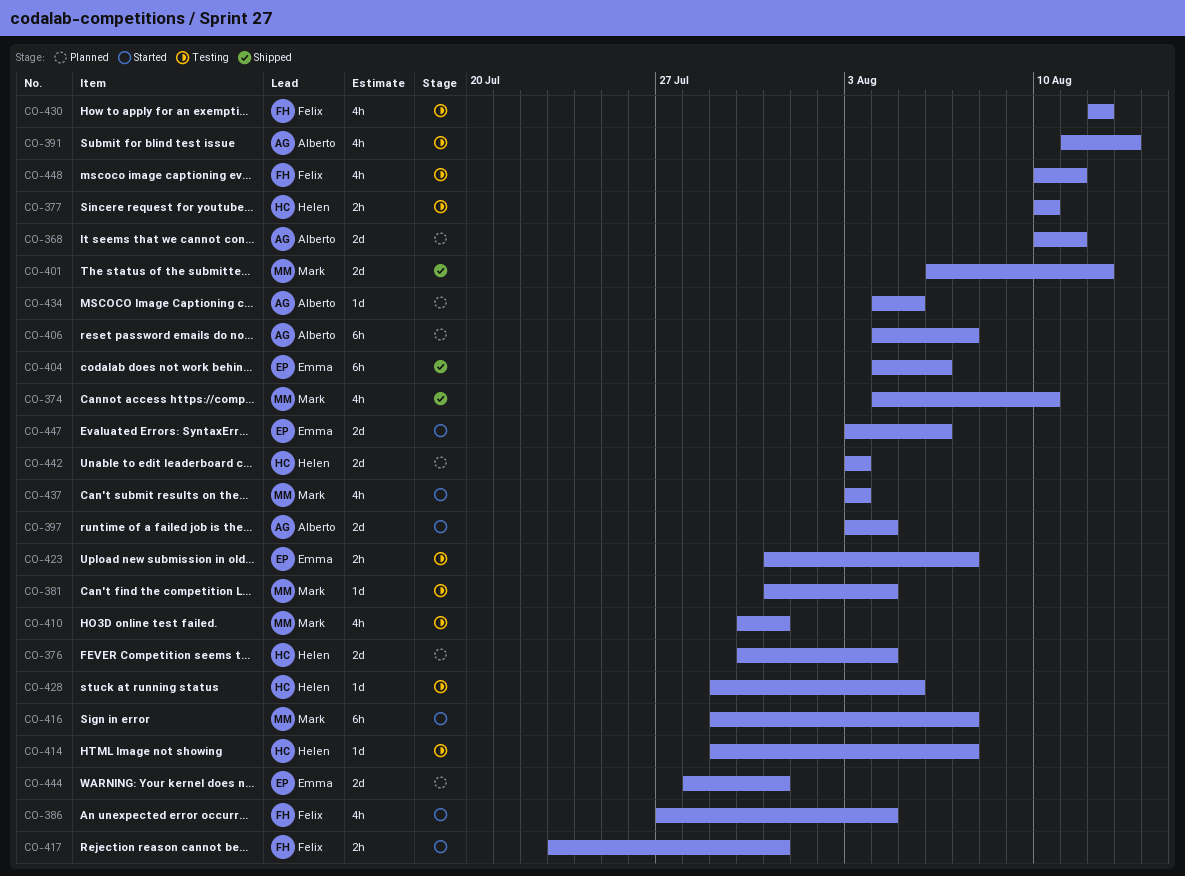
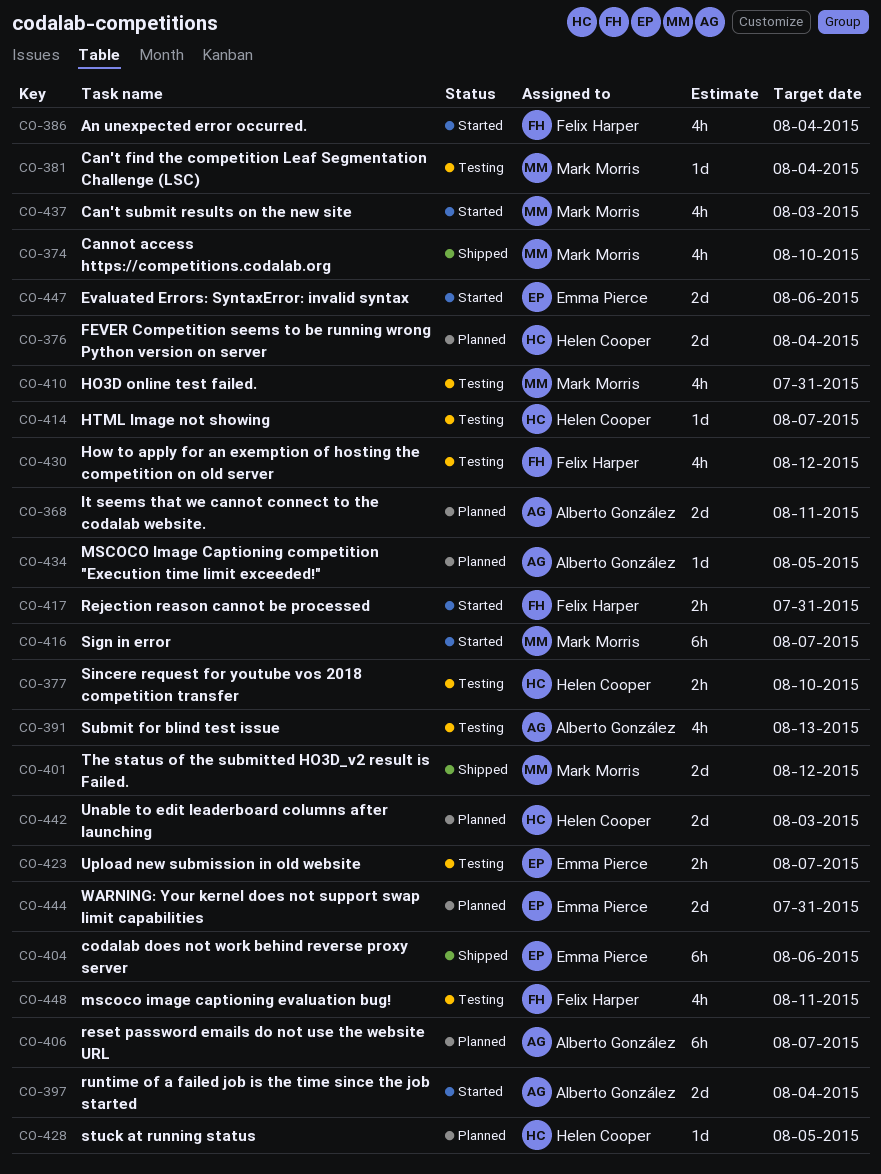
CO-428, status: Testing -> Planned

